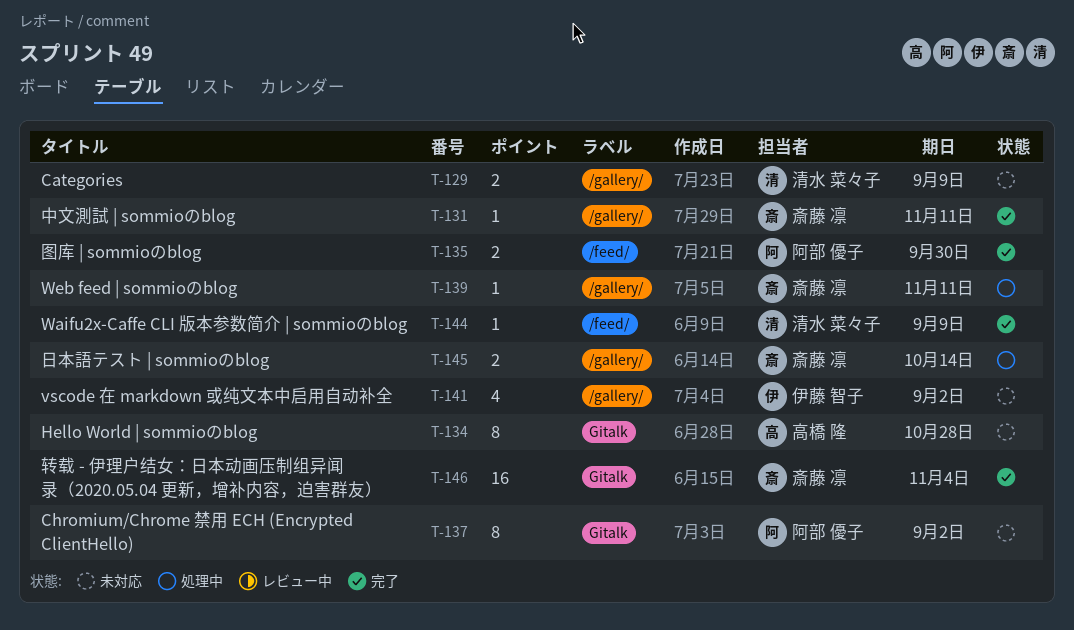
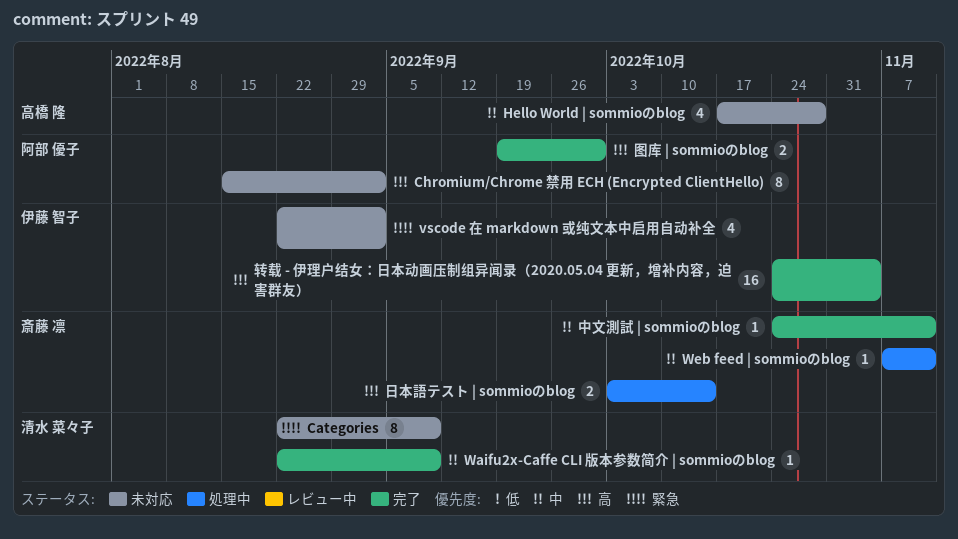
Categories, estimate: 2 -> 8
Hello World | sommioのblog, estimate: 8 -> 4
转载 - 伊理户结女：日本动画压制组异闻录（2020.05.04 更新，增补内容，迫害群友）, owner: 斎藤 凛 -> 伊藤 智子

